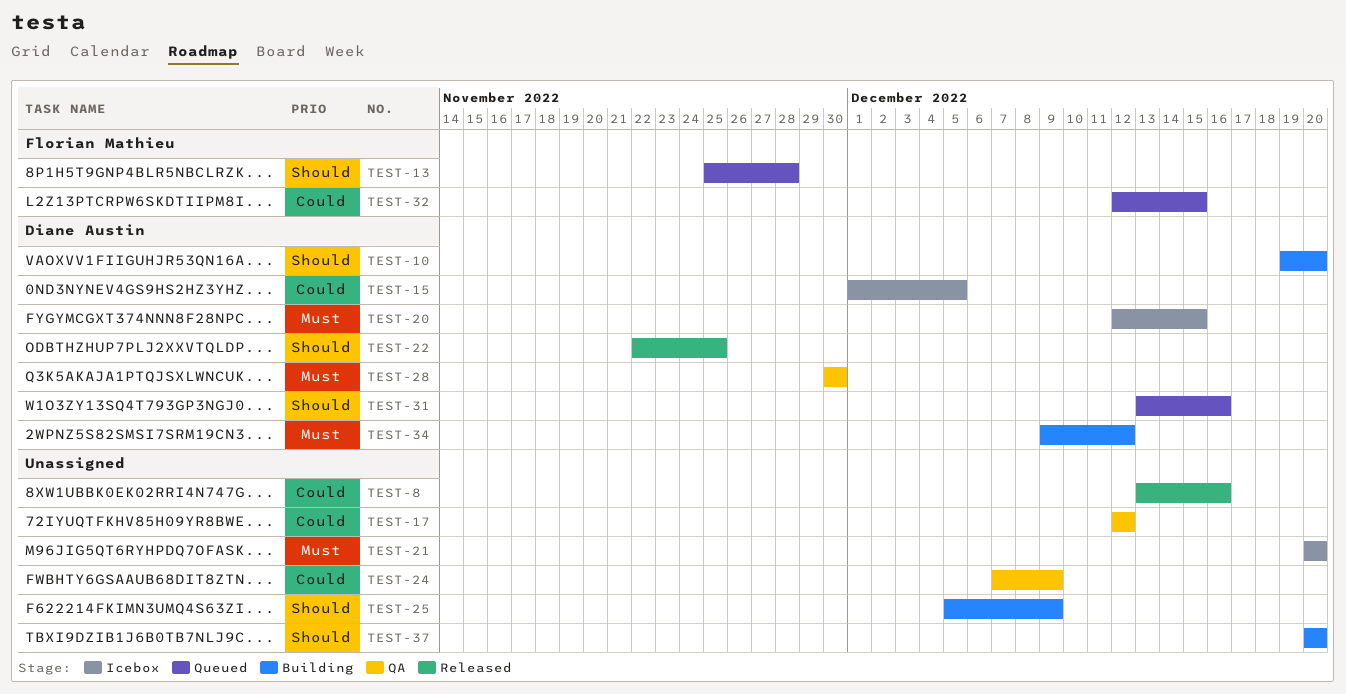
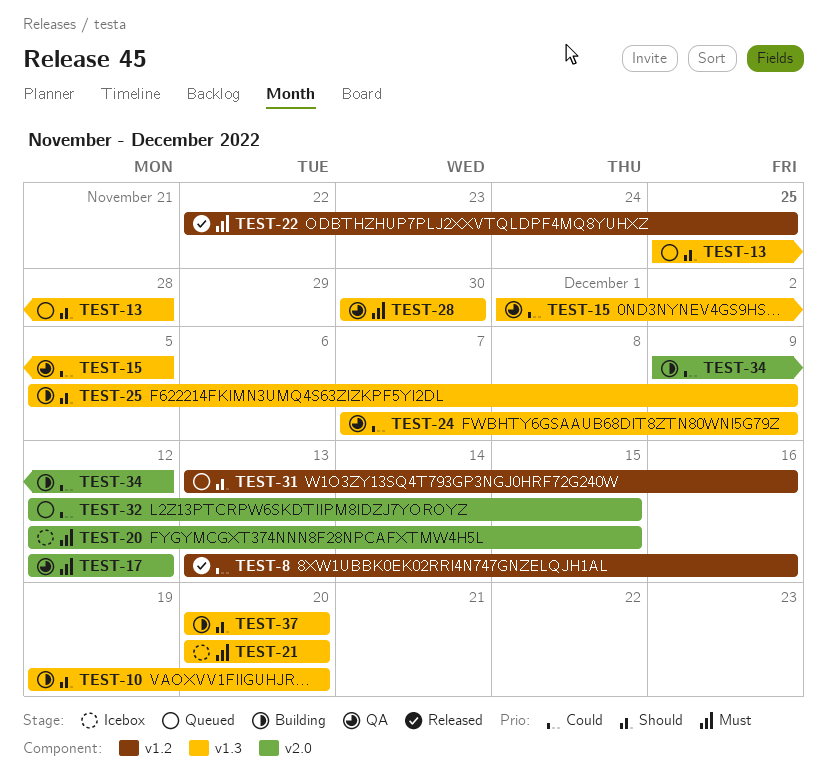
TEST-15, status: Icebox -> QA
TEST-17, priority: Could -> Must
TEST-22, priority: Should -> Must
TEST-34, priority: Must -> Could

